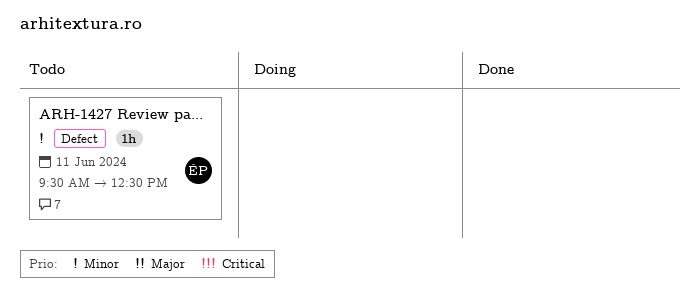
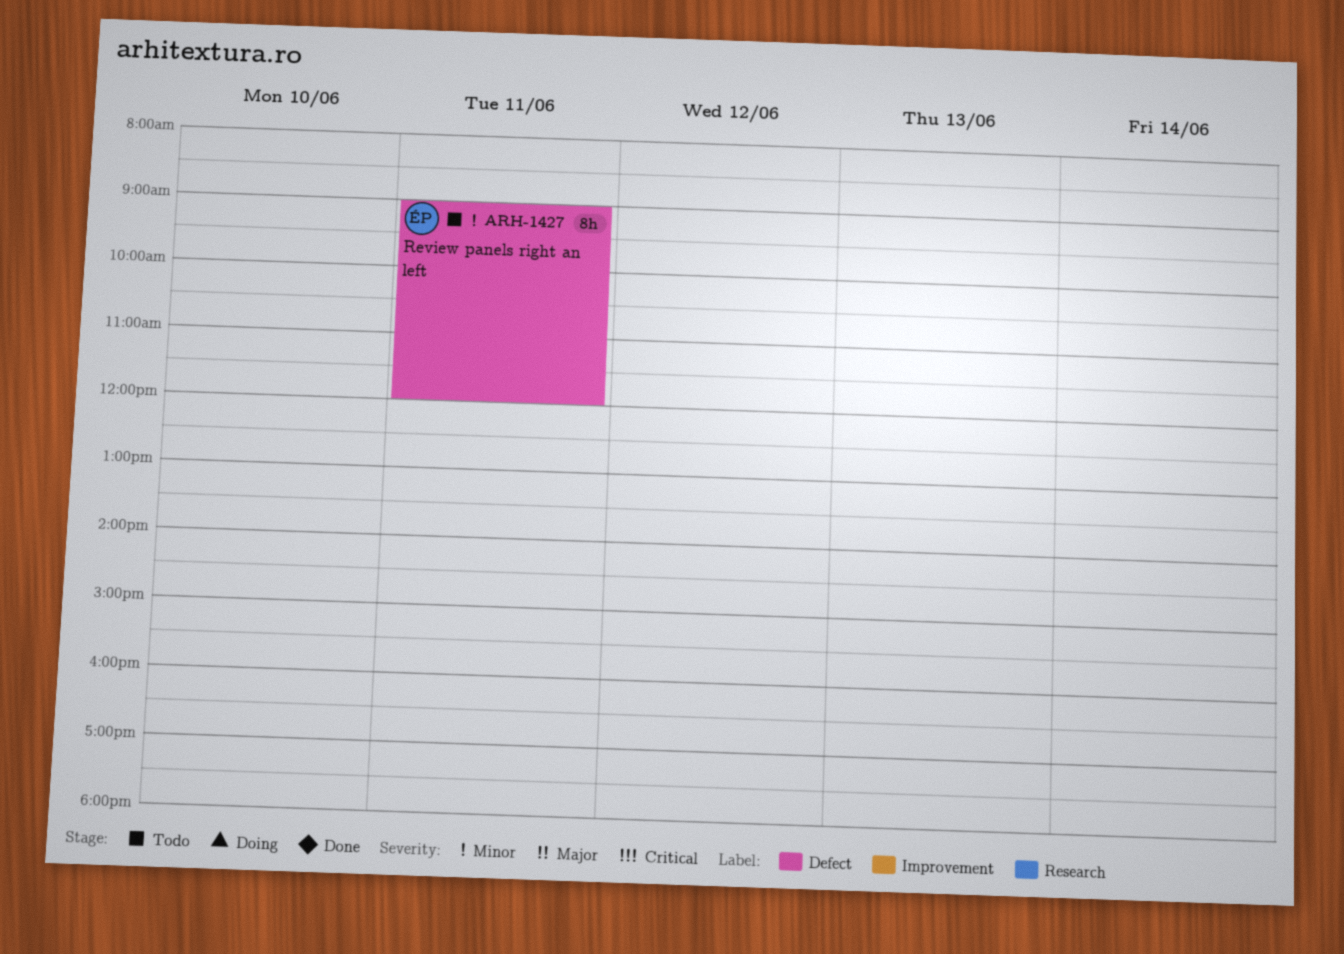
ARH-1427, estimate: 1h -> 8h
ARH-1427, begins: 09:30 -> 09:00
ARH-1427, ends: 12:30 -> 12:00

